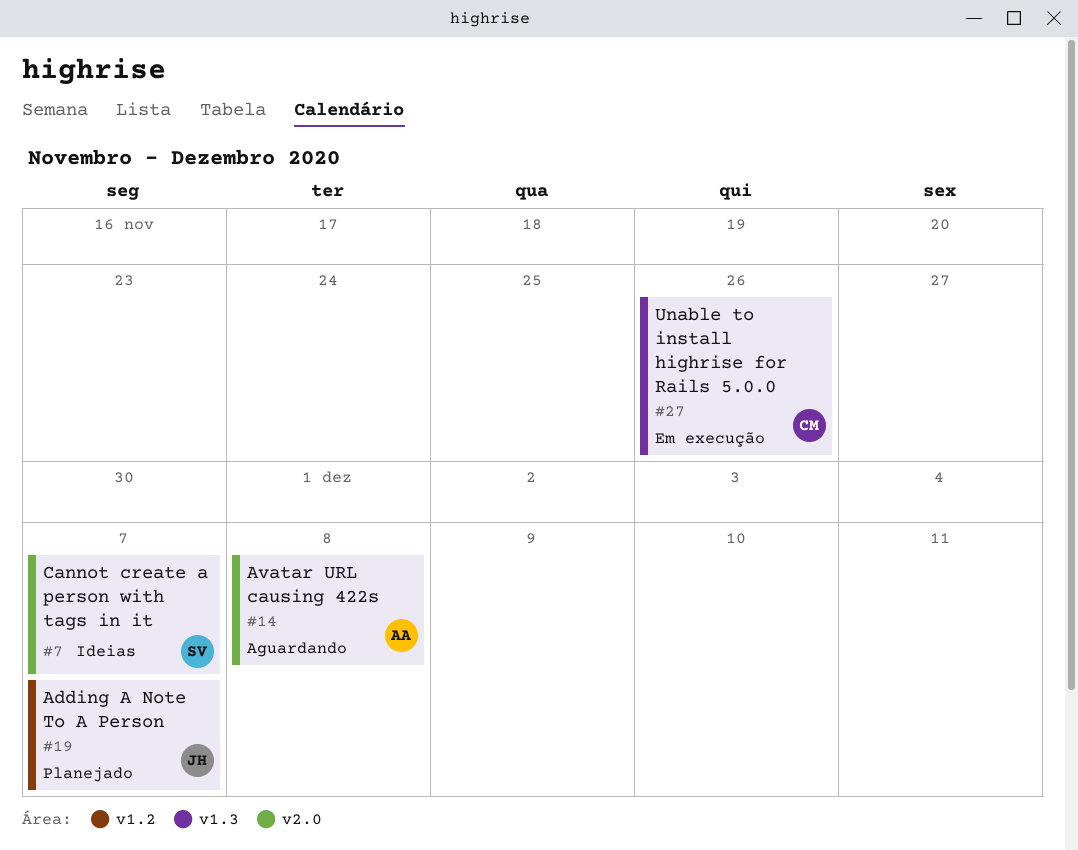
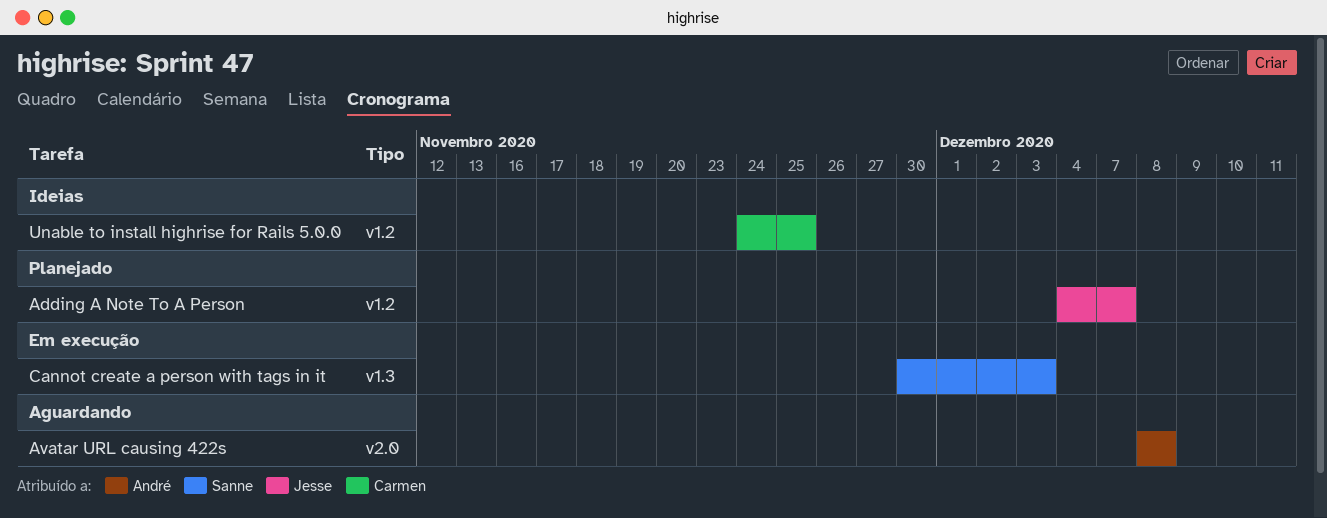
Cannot create a person with tags in it, status: Ideias -> Em execução
Cannot create a person with tags in it, label: v2.0 -> v1.3
Cannot create a person with tags in it, due: Dec 7 -> Dec 3
Unable to install highrise for Rails 5.0.0, status: Em execução -> Ideias
Unable to install highrise for Rails 5.0.0, label: v1.3 -> v1.2
Unable to install highrise for Rails 5.0.0, due: Nov 26 -> Nov 25

